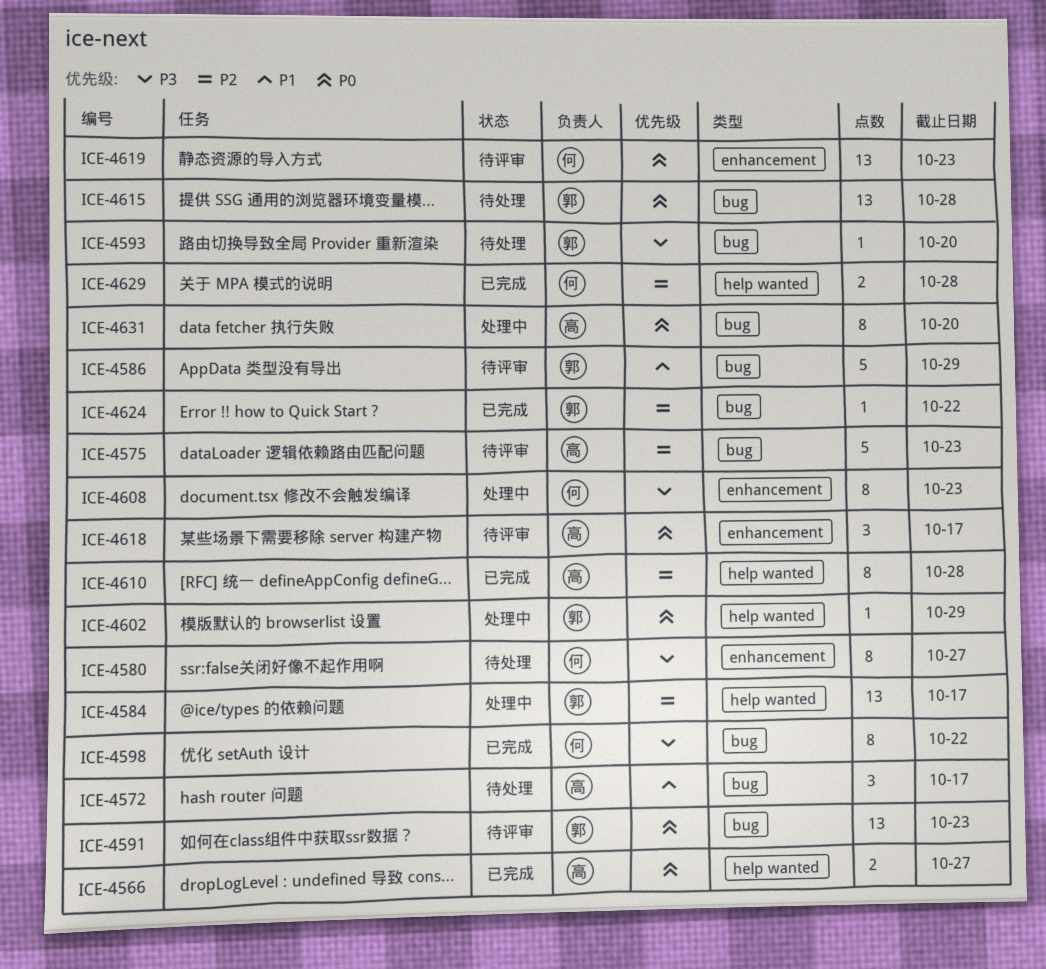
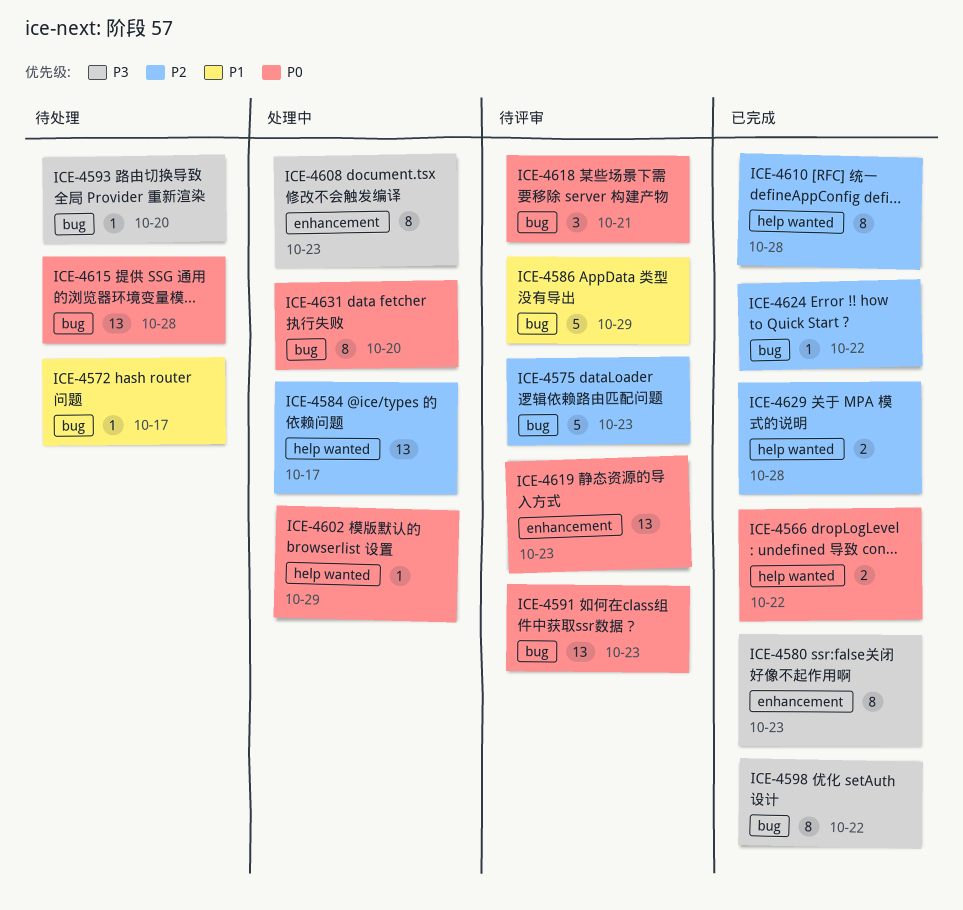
ICE-4566, due: Oct 27 -> Oct 22
ICE-4572, estimate: 3 -> 1
ICE-4580, status: 待处理 -> 已完成
ICE-4580, due: Oct 27 -> Oct 23
ICE-4618, label: enhancement -> bug
ICE-4618, due: Oct 17 -> Oct 21

